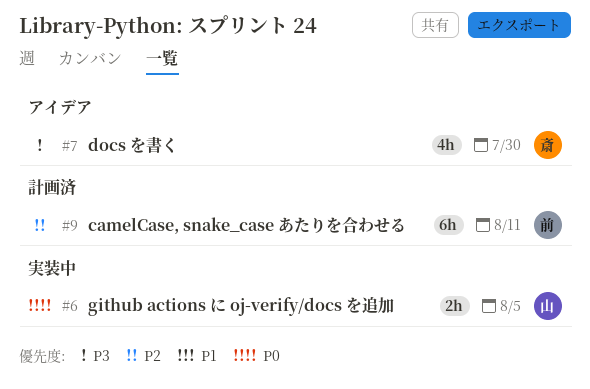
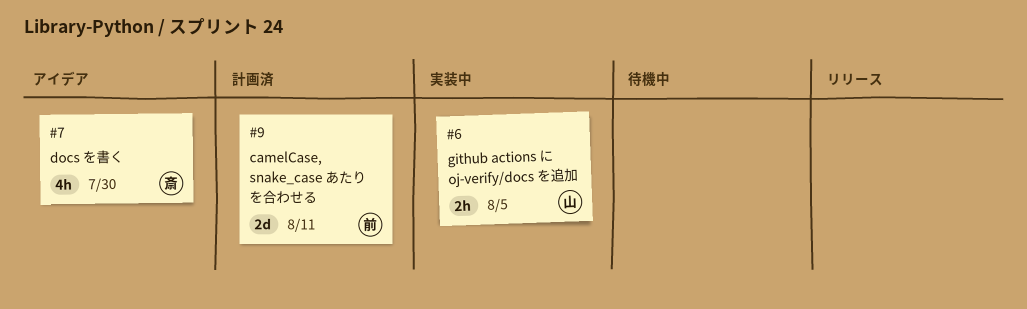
#9, estimate: 6h -> 2d

